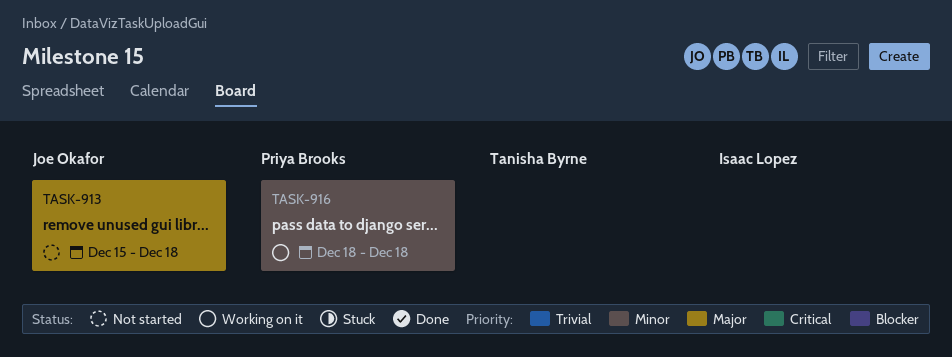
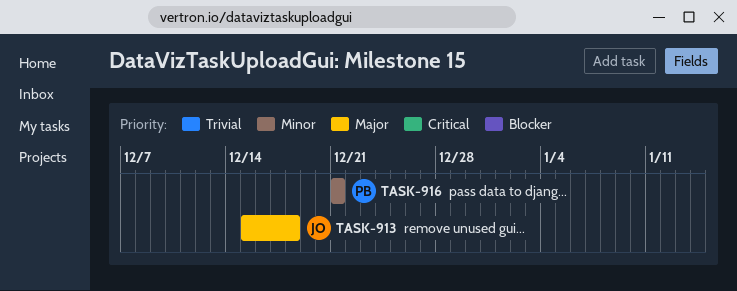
TASK-916, start: Dec 18 -> Dec 21
TASK-916, due: Dec 18 -> Dec 21

